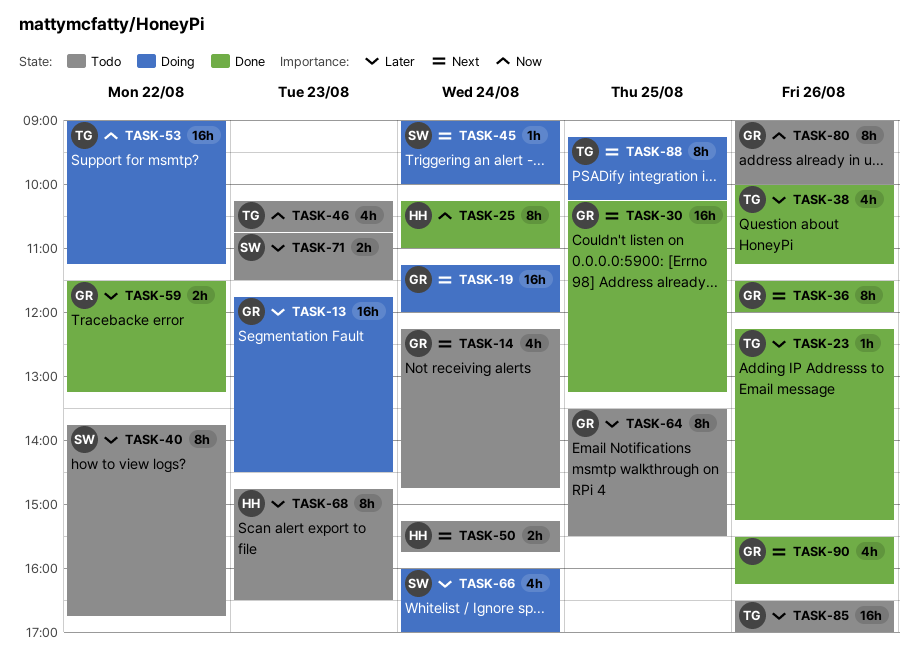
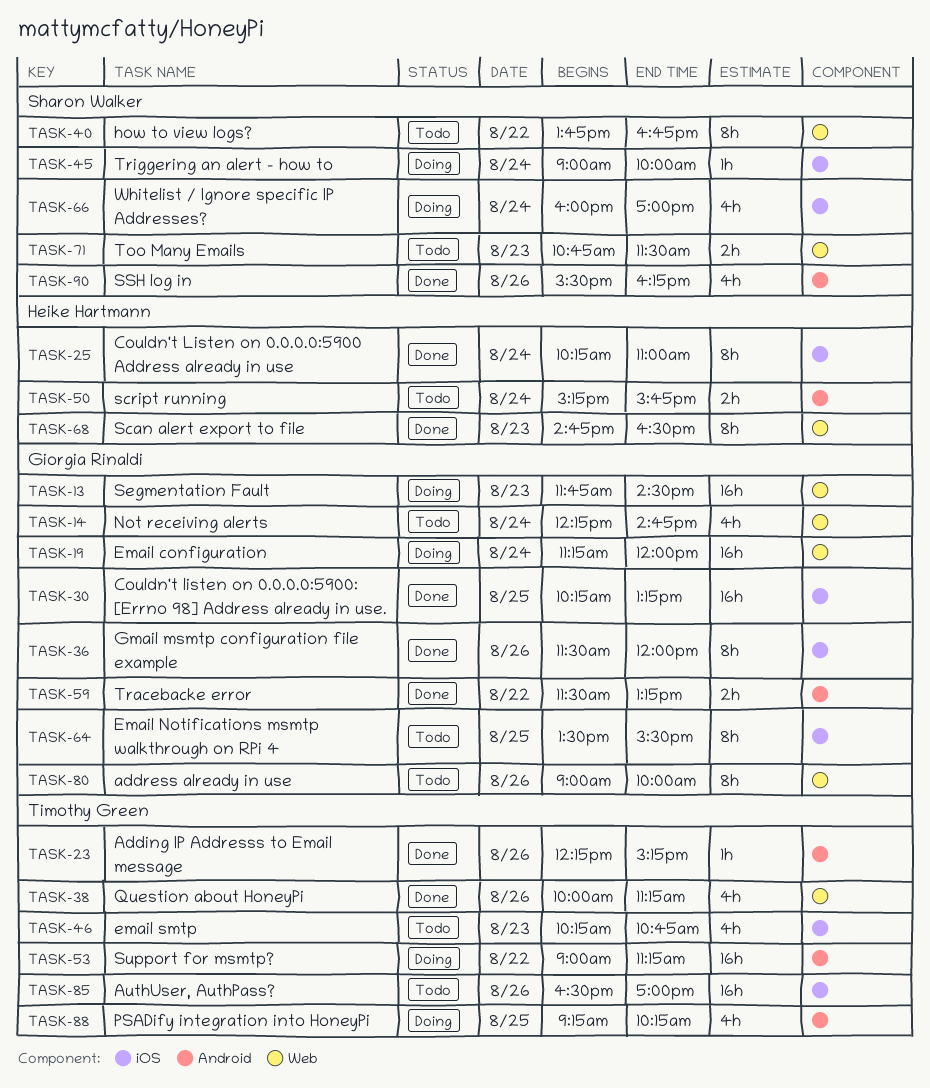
TASK-68, status: Todo -> Done
TASK-88, estimate: 8h -> 4h
TASK-90, owner: Giorgia Rinaldi -> Sharon Walker

